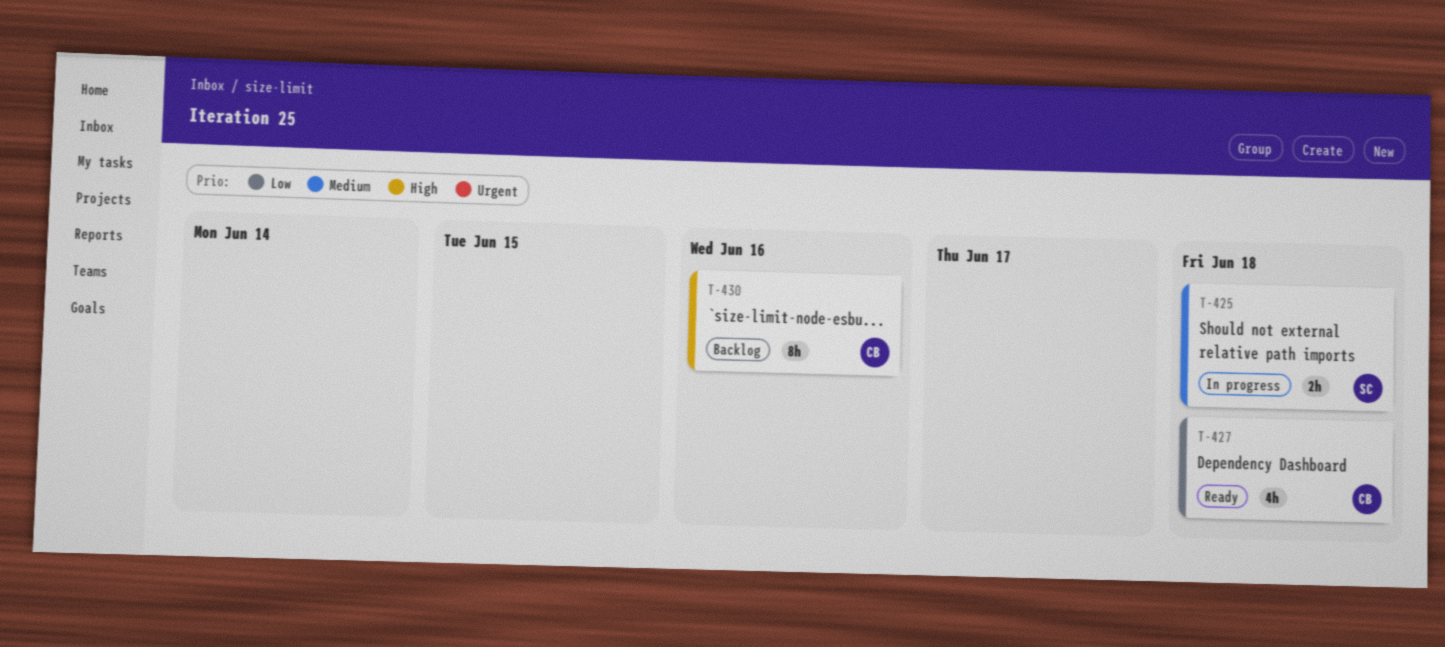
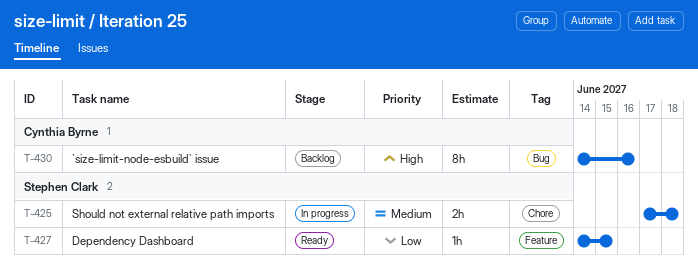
T-427, owner: Cynthia Byrne -> Stephen Clark
T-427, estimate: 4h -> 1h
T-427, due: Jun 18 -> Jun 15

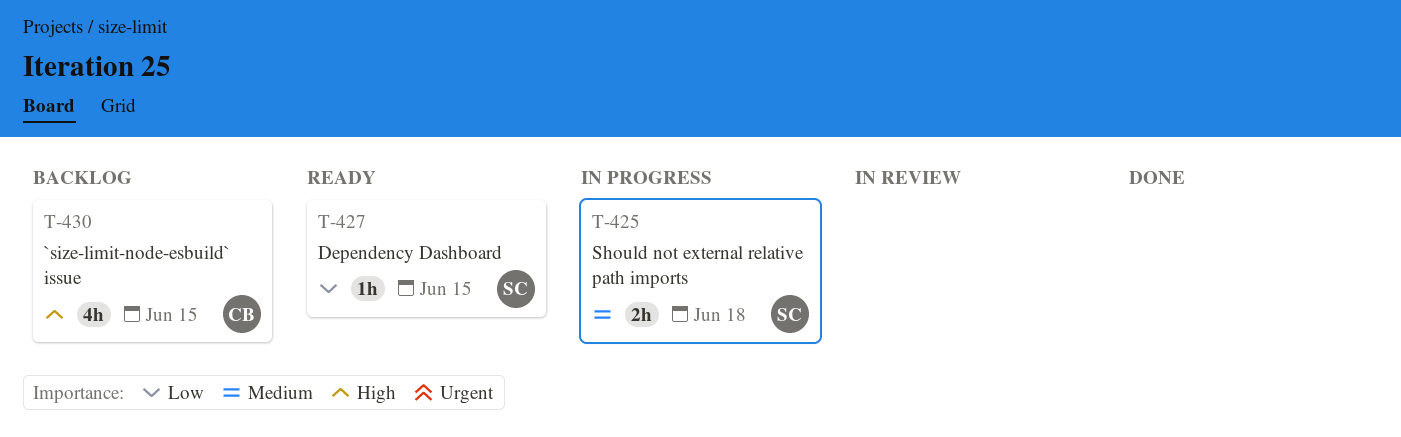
T-430, estimate: 8h -> 4h
T-430, due: Jun 16 -> Jun 15

